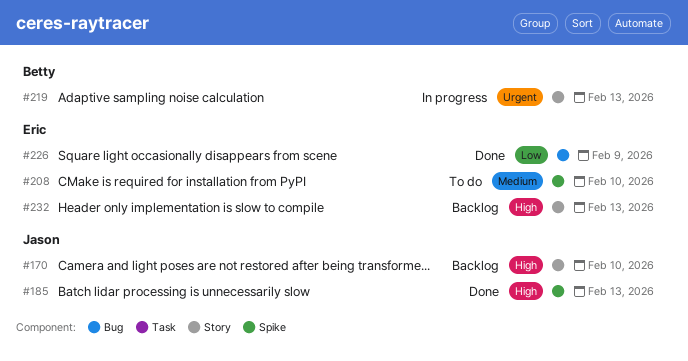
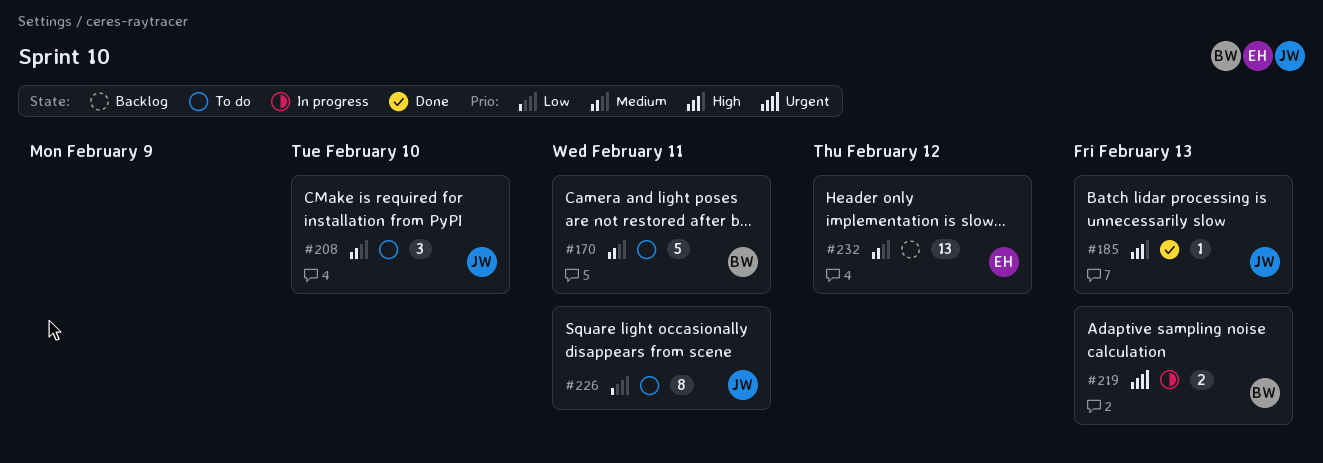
#170, status: Backlog -> To do
#170, owner: Jason -> Betty
#170, priority: High -> Medium
#170, due: Feb 10 -> Feb 11
#208, owner: Eric -> Jason
#226, status: Done -> To do
#226, owner: Eric -> Jason
#226, due: Feb 9 -> Feb 11
#232, priority: High -> Medium
#232, due: Feb 13 -> Feb 12

